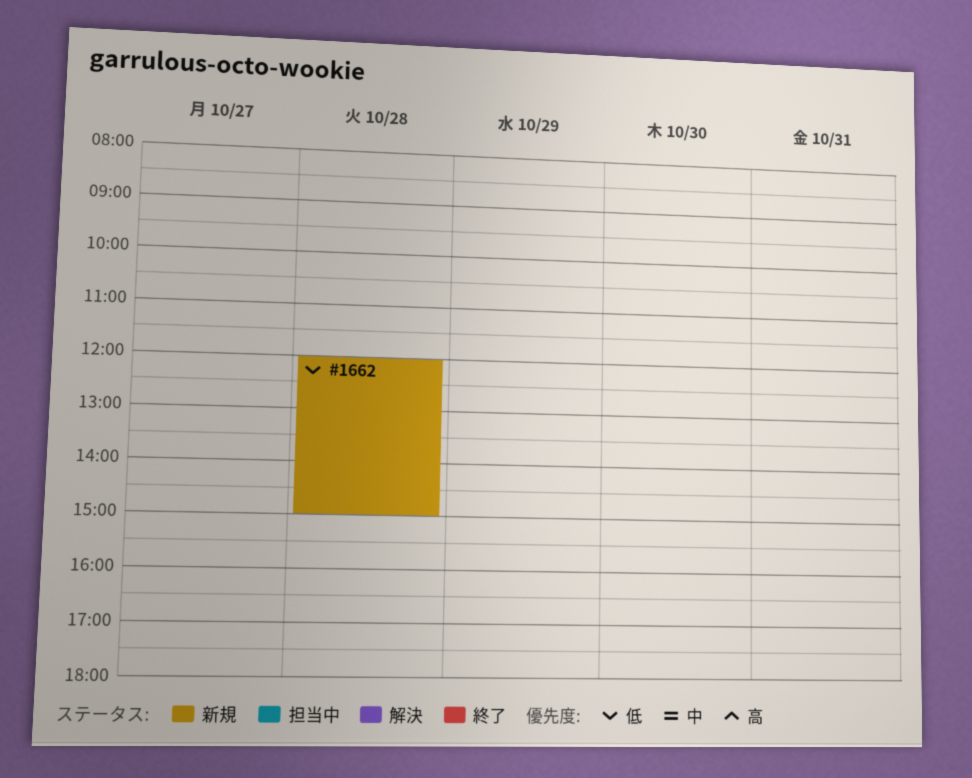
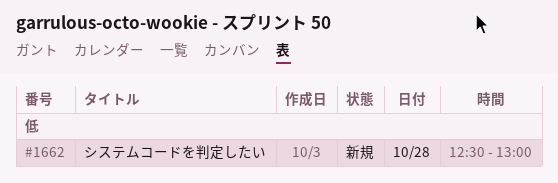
#1662, begins: 12:00 -> 12:30
#1662, ends: 15:00 -> 13:00

